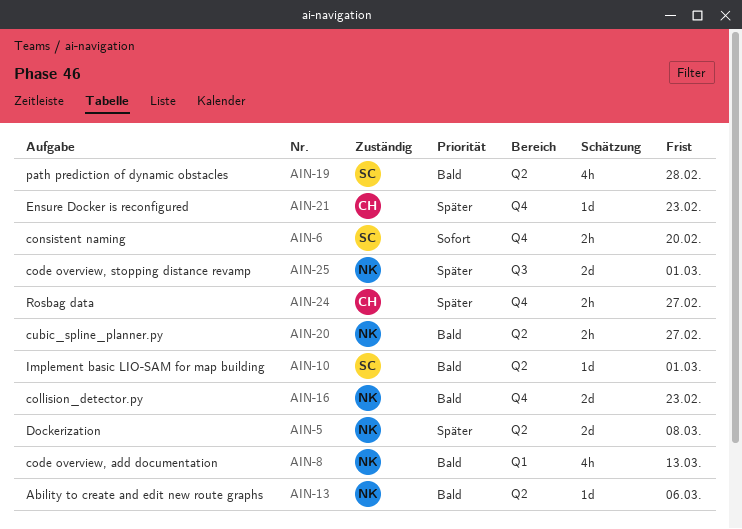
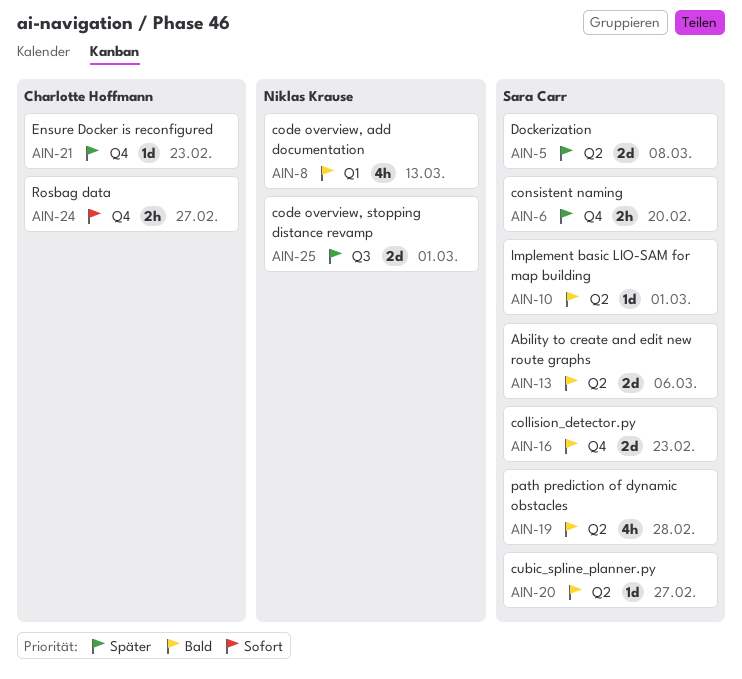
AIN-5, owner: Niklas Krause -> Sara Carr
AIN-6, priority: Sofort -> Später
AIN-13, owner: Niklas Krause -> Sara Carr
AIN-13, estimate: 1d -> 2d
AIN-16, owner: Niklas Krause -> Sara Carr
AIN-20, owner: Niklas Krause -> Sara Carr
AIN-20, estimate: 2h -> 1d
AIN-24, priority: Später -> Sofort

